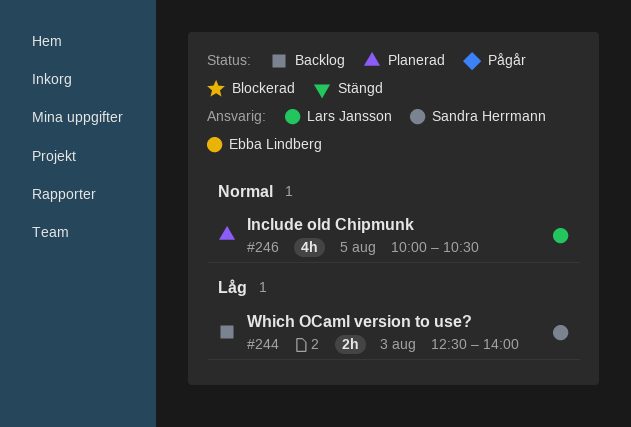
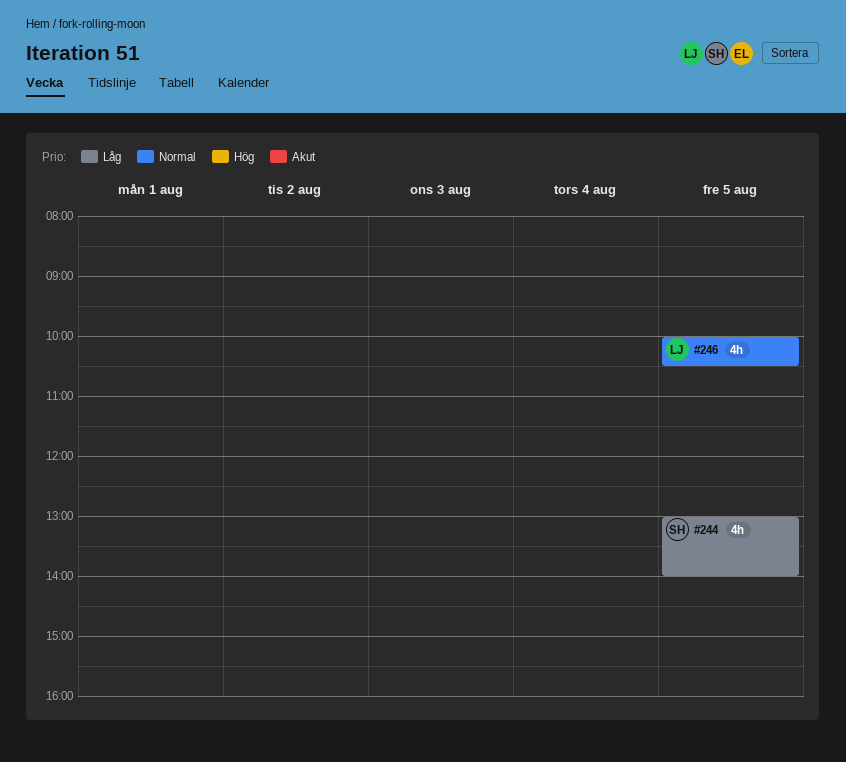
#244, estimate: 2h -> 4h
#244, day: Aug 3 -> Aug 5
#244, begins: 12:30 -> 13:00

